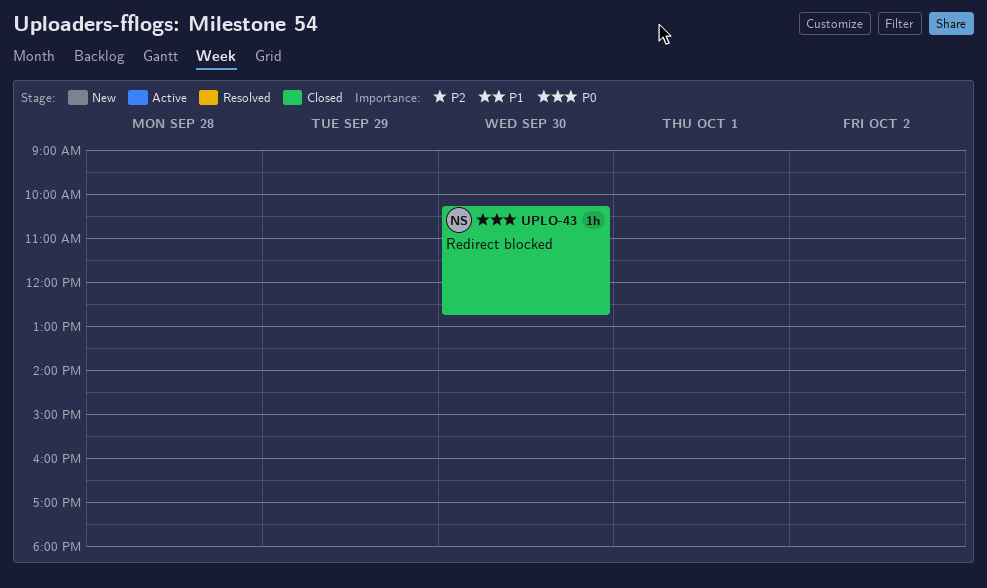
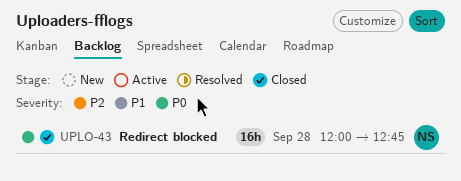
UPLO-43, estimate: 1h -> 16h
UPLO-43, day: Sep 30 -> Sep 28
UPLO-43, begins: 10:15 -> 12:00

